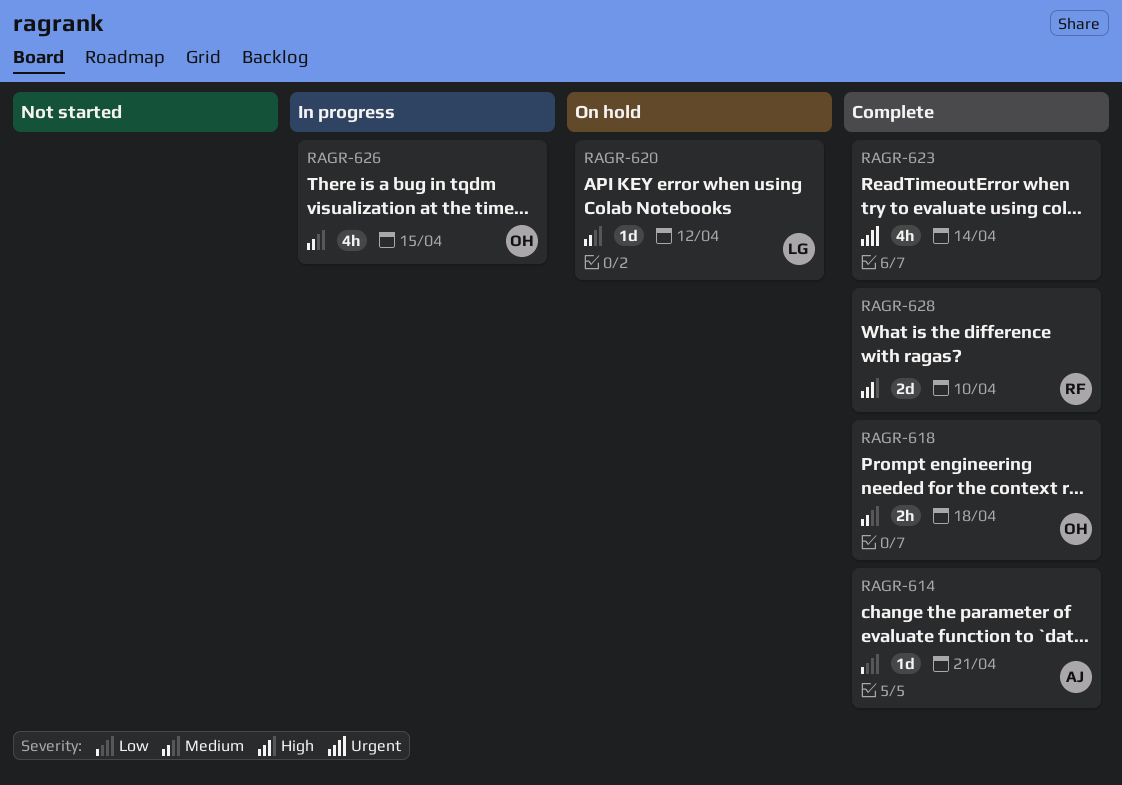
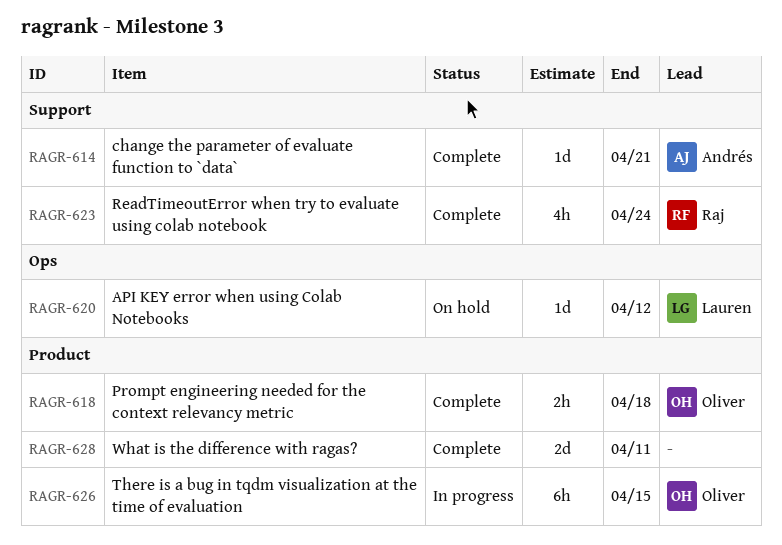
RAGR-623, owner: none -> Raj
RAGR-623, due: Apr 14 -> Apr 24
RAGR-626, estimate: 4h -> 6h
RAGR-628, owner: Raj -> none
RAGR-628, due: Apr 10 -> Apr 11

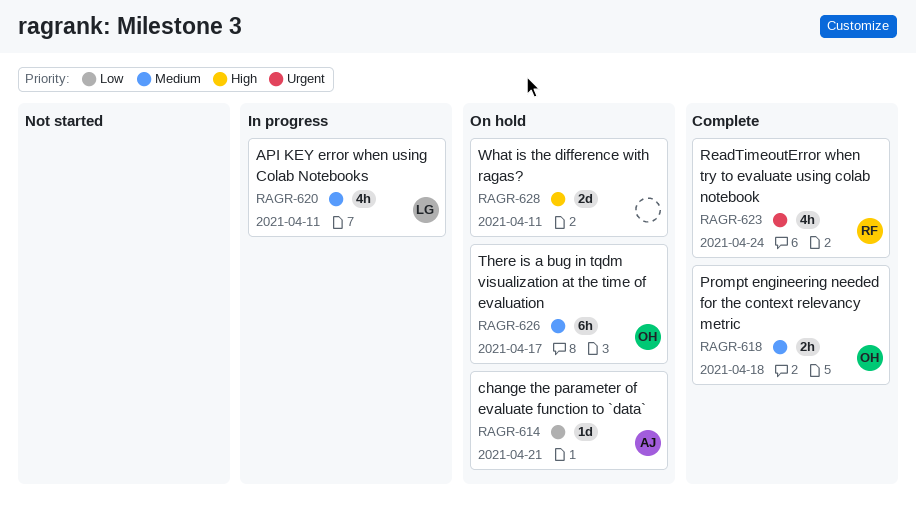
RAGR-614, status: Complete -> On hold
RAGR-620, status: On hold -> In progress
RAGR-620, estimate: 1d -> 4h
RAGR-620, due: Apr 12 -> Apr 11
RAGR-626, status: In progress -> On hold
RAGR-626, due: Apr 15 -> Apr 17
RAGR-628, status: Complete -> On hold

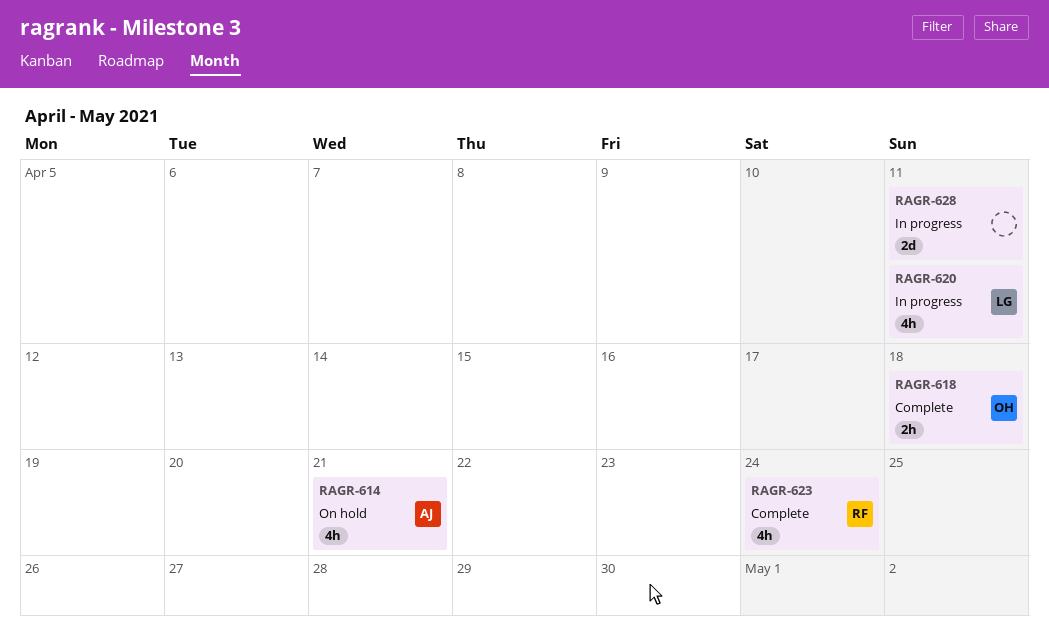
RAGR-614, estimate: 1d -> 4h
RAGR-626: present -> none
RAGR-628, status: On hold -> In progress

